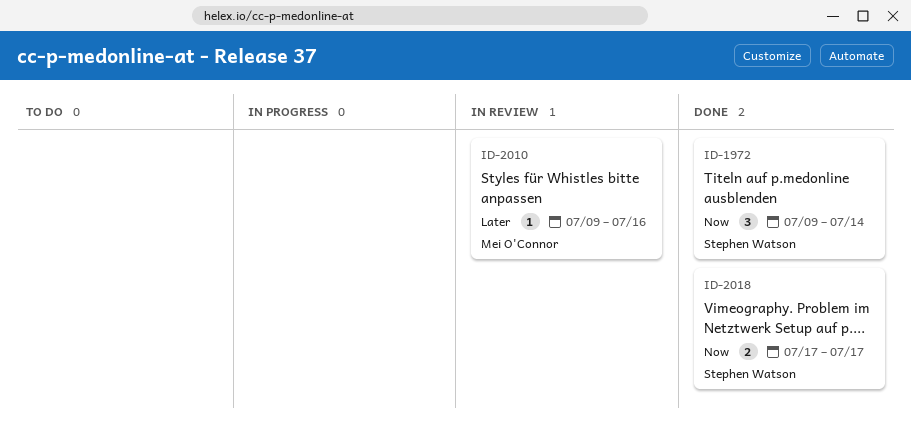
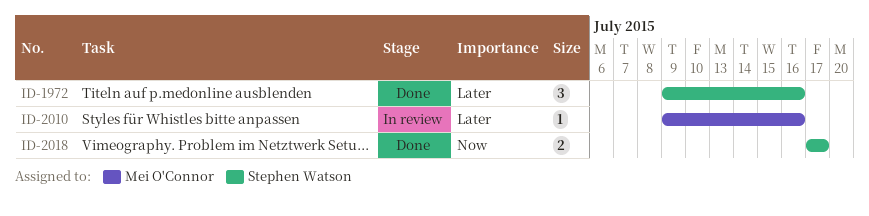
ID-1972, priority: Now -> Later
ID-1972, due: Jul 14 -> Jul 16

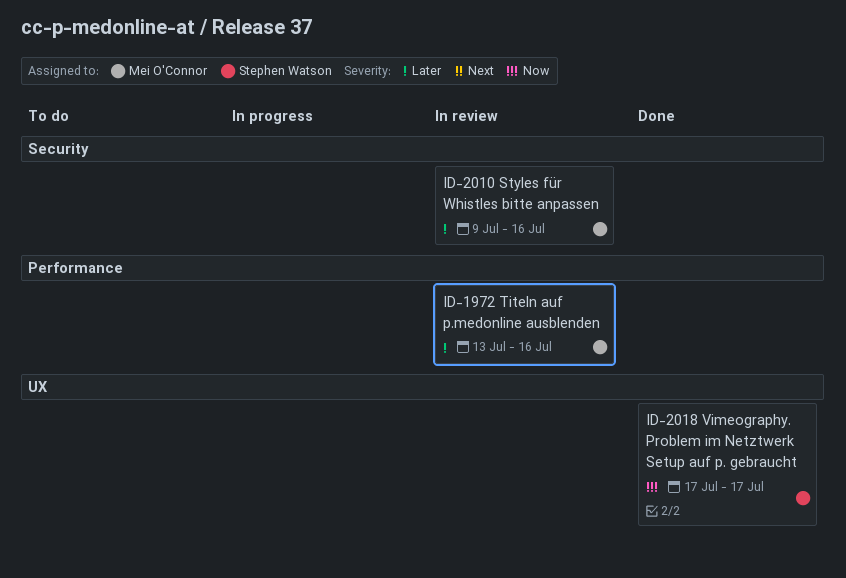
ID-1972, status: Done -> In review
ID-1972, owner: Stephen Watson -> Mei O'Connor
ID-1972, start: Jul 9 -> Jul 13

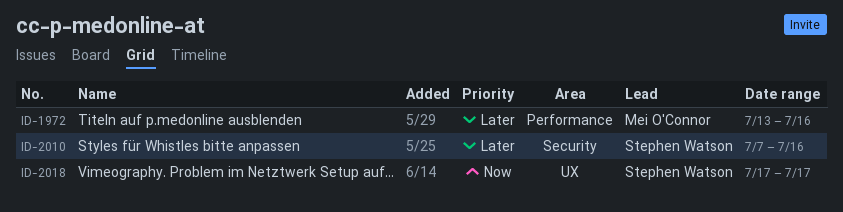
ID-2010, owner: Mei O'Connor -> Stephen Watson
ID-2010, start: Jul 9 -> Jul 7

